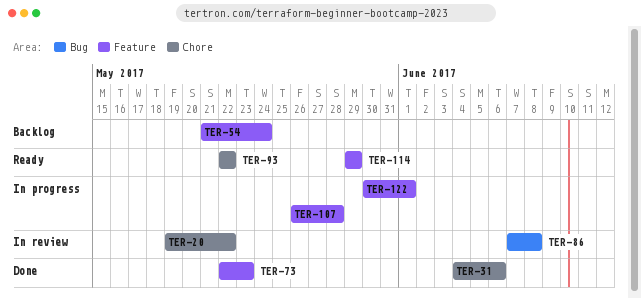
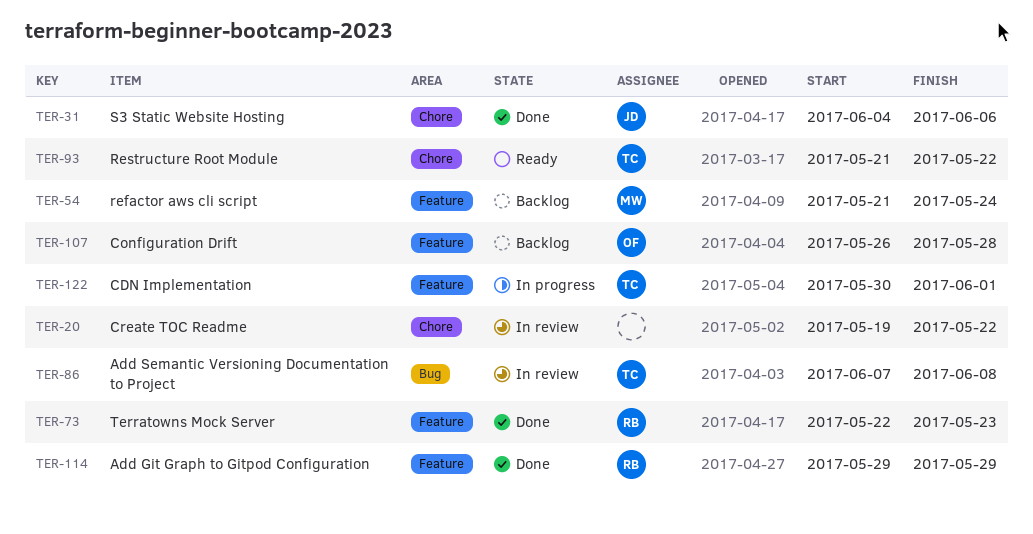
TER-93, start: May 22 -> May 21
TER-107, status: In progress -> Backlog
TER-114, status: Ready -> Done

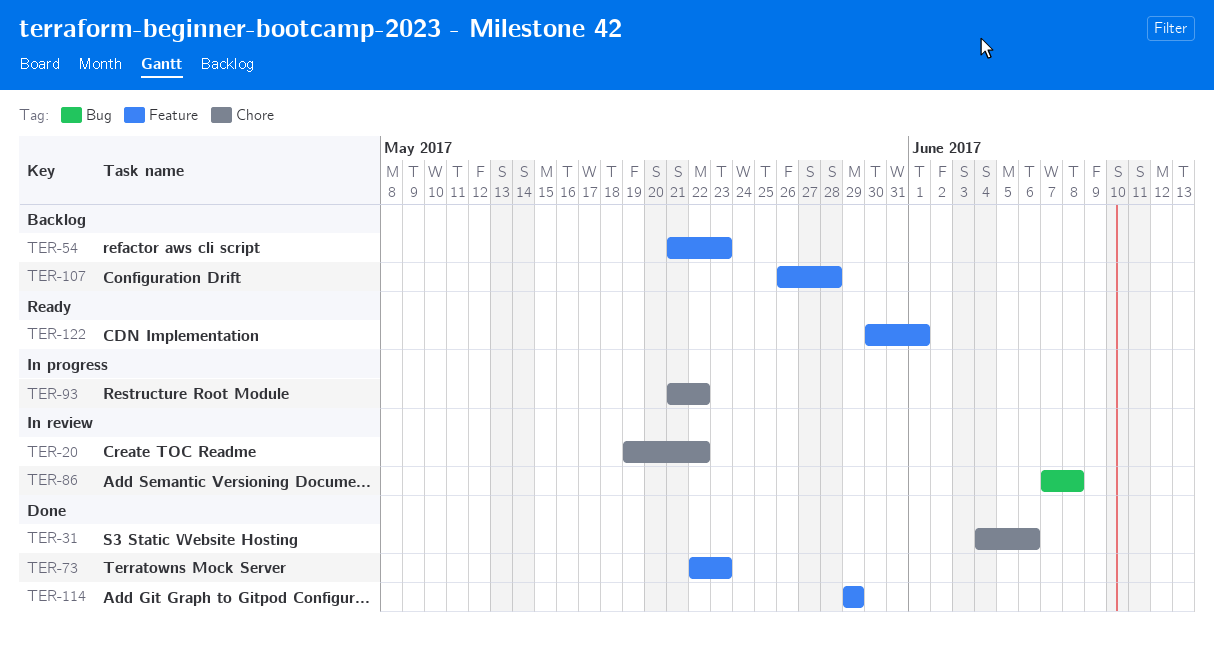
TER-54, due: May 24 -> May 23
TER-93, status: Ready -> In progress
TER-122, status: In progress -> Ready

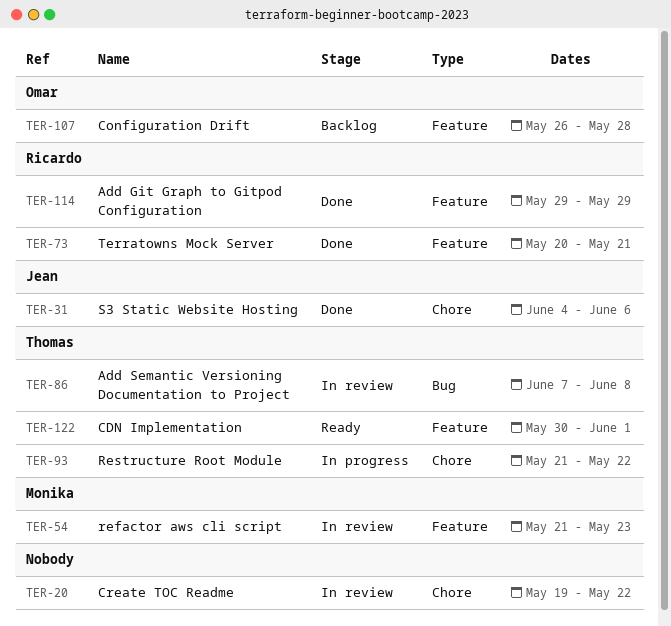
TER-54, status: Backlog -> In review
TER-73, start: May 22 -> May 20
TER-73, due: May 23 -> May 21

